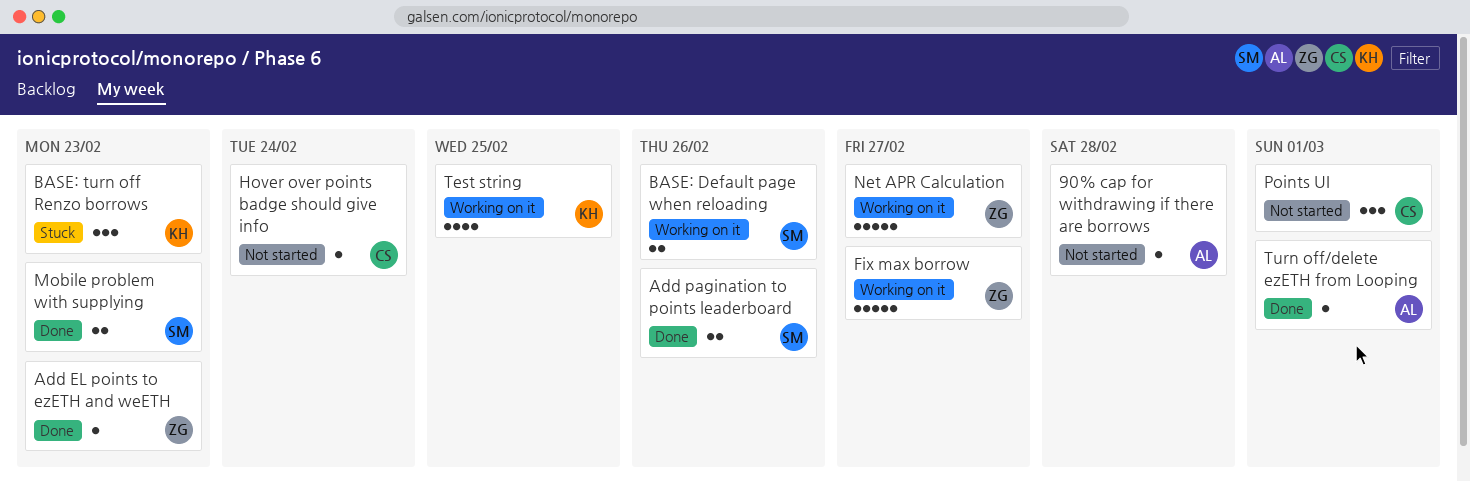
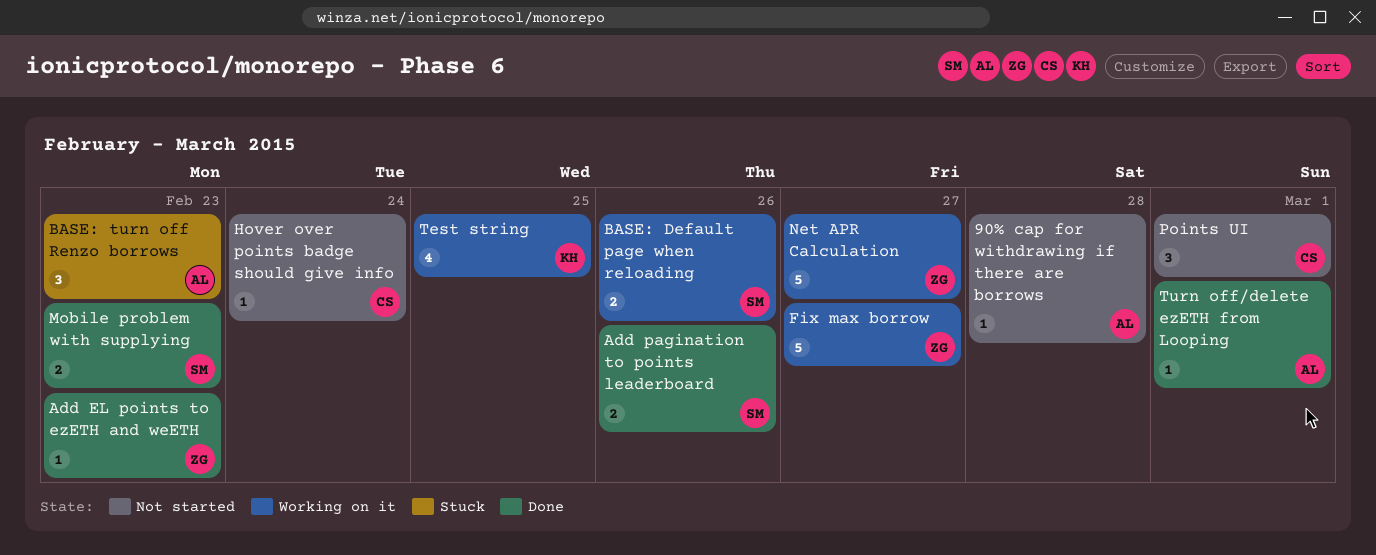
BASE: turn off Renzo borrows, owner: KH -> AL

